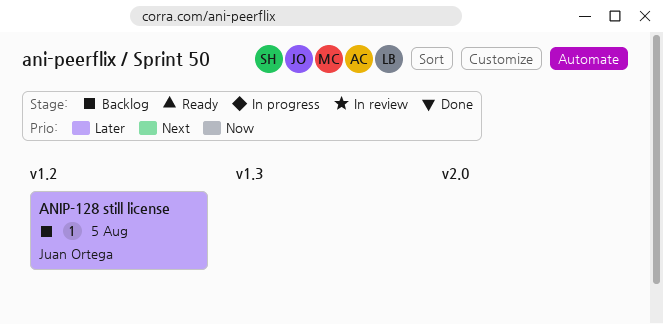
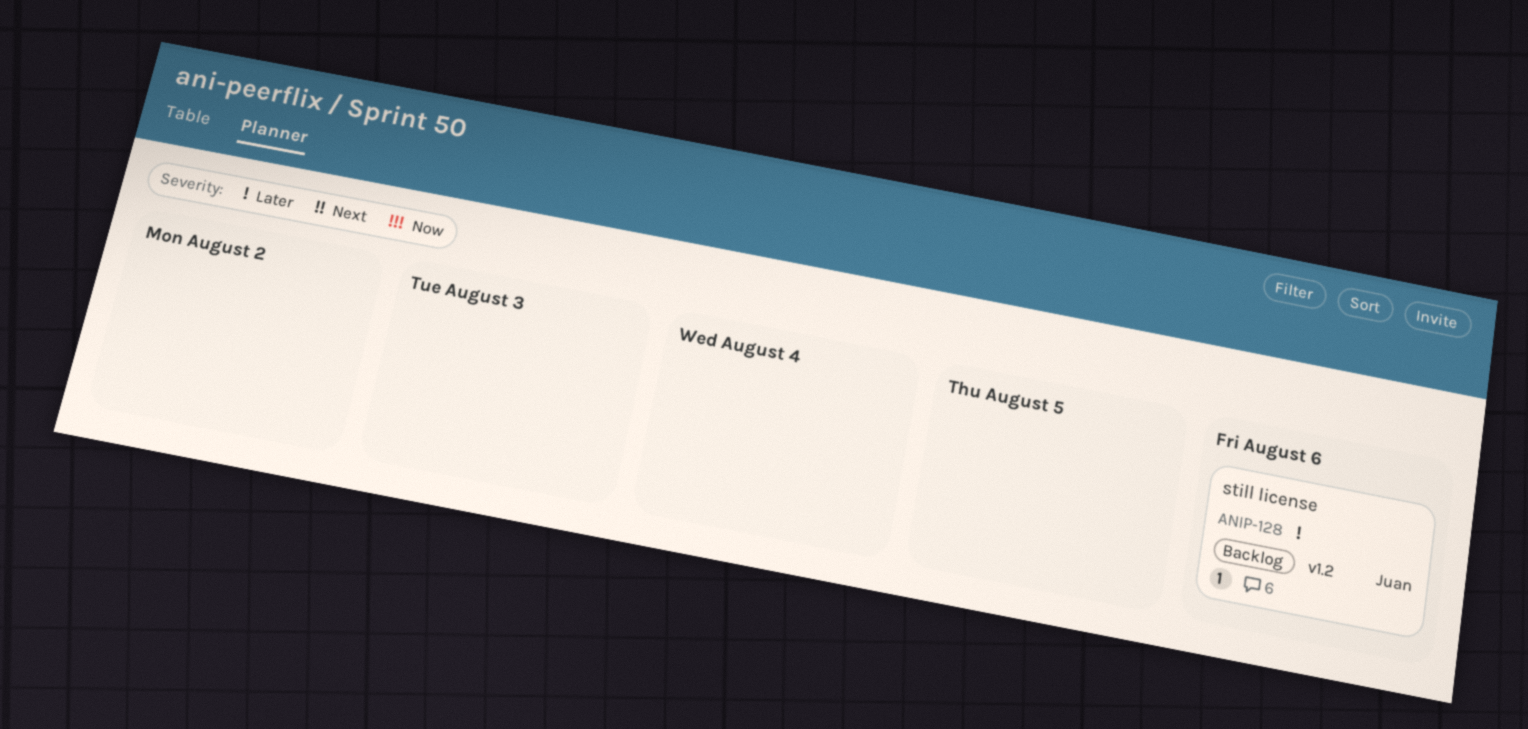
ANIP-128, due: Aug 5 -> Aug 6

